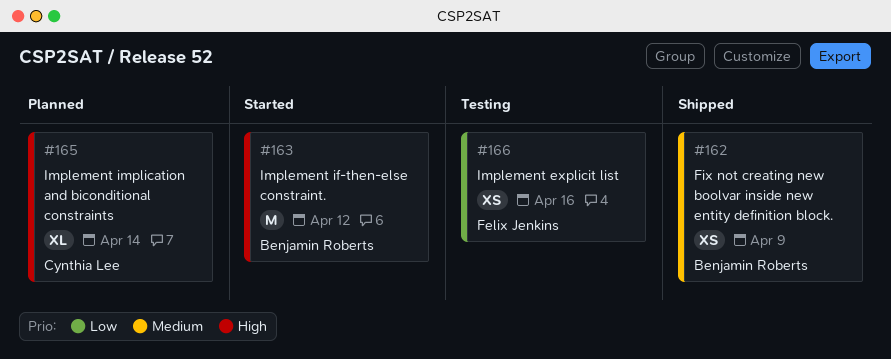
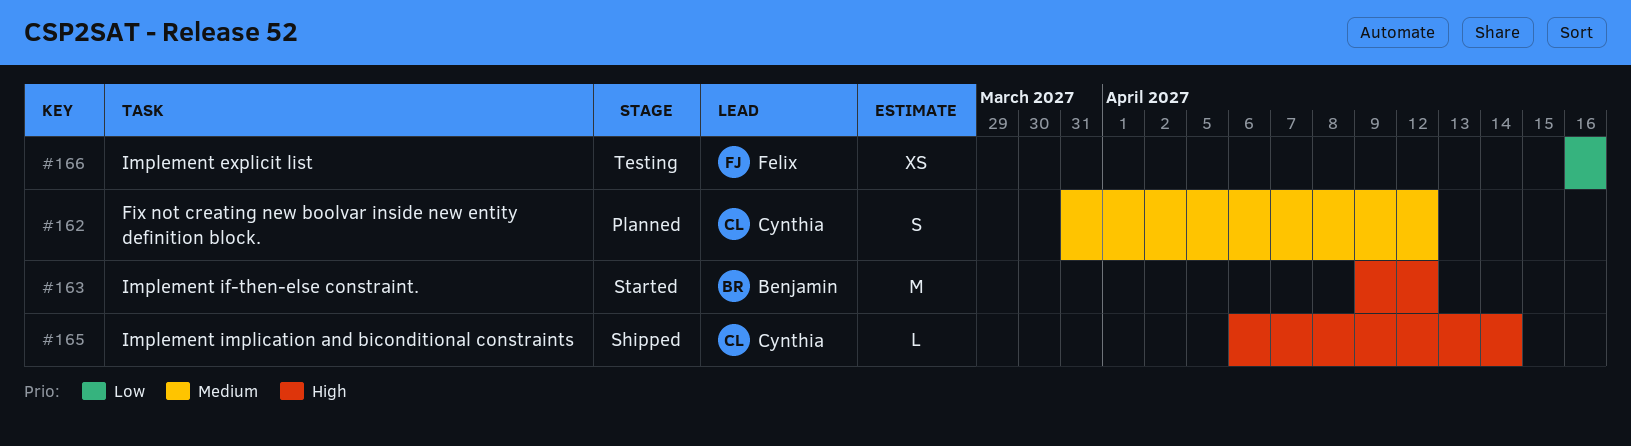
#162, status: Shipped -> Planned
#162, owner: Benjamin Roberts -> Cynthia Lee
#162, estimate: XS -> S
#162, due: Apr 9 -> Apr 12
#165, status: Planned -> Shipped
#165, estimate: XL -> L

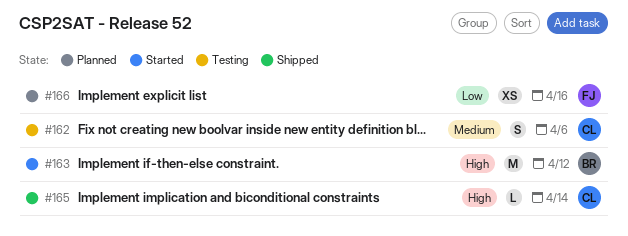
#162, status: Planned -> Testing
#162, due: Apr 12 -> Apr 6
#166, status: Testing -> Planned

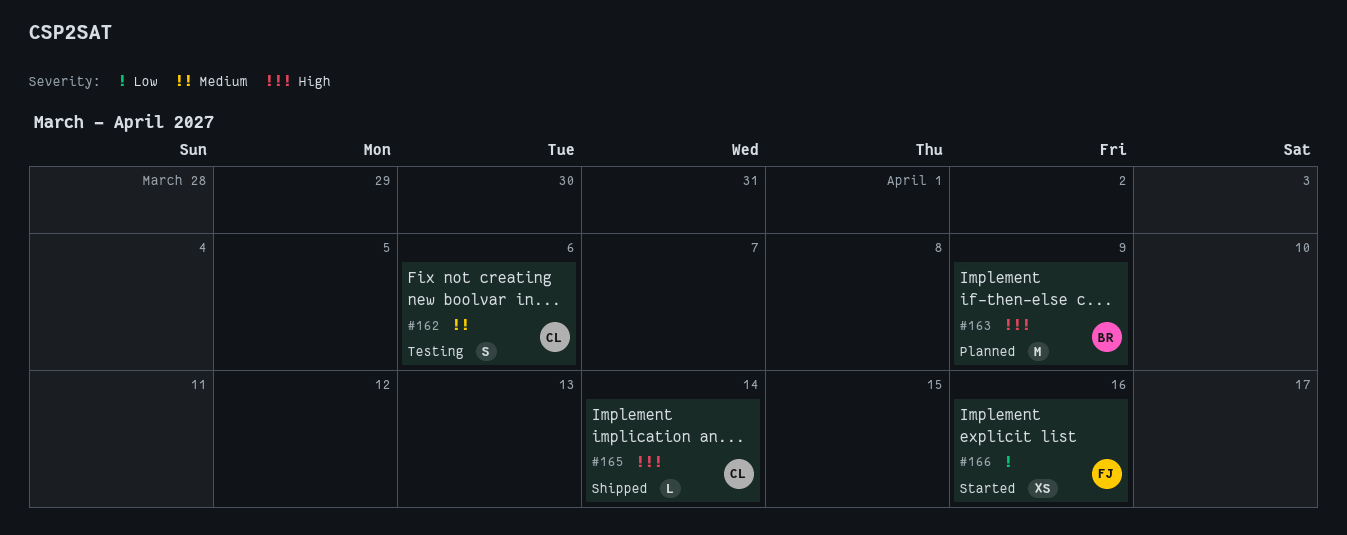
#163, status: Started -> Planned
#163, due: Apr 12 -> Apr 9
#166, status: Planned -> Started

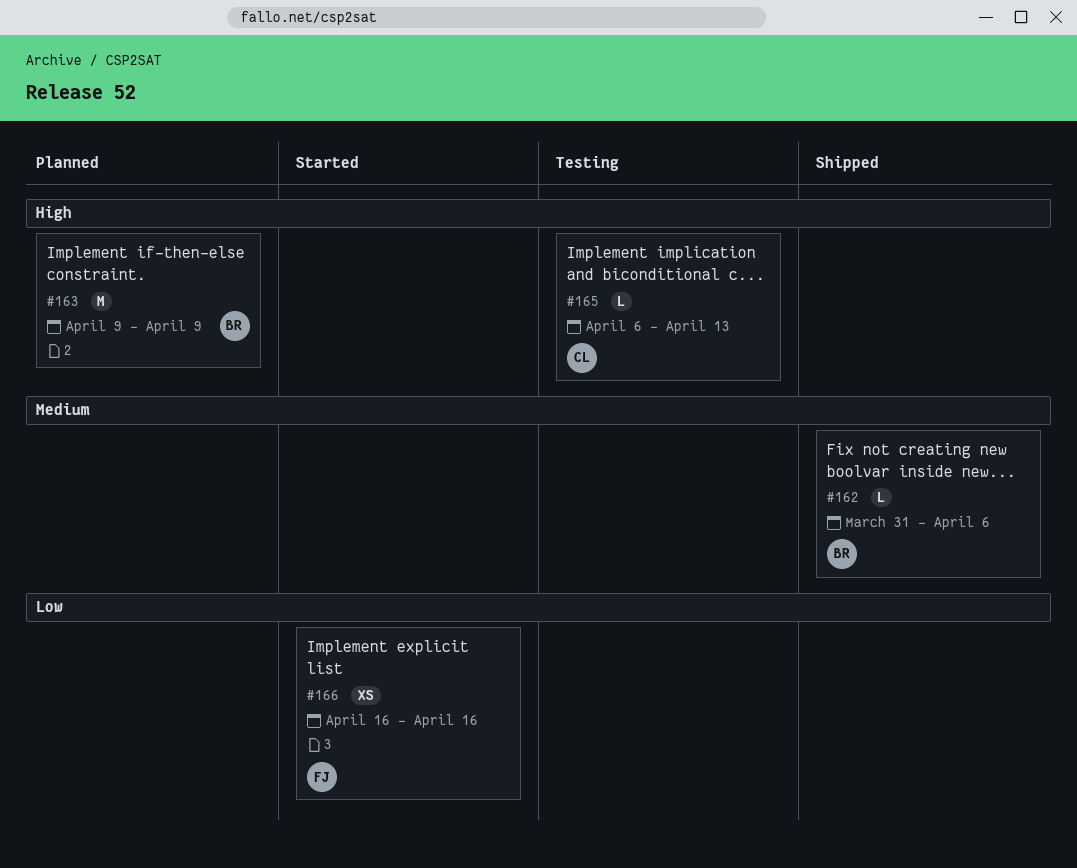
#162, status: Testing -> Shipped
#162, owner: CL -> BR
#162, estimate: S -> L
#165, status: Shipped -> Testing
#165, due: Apr 14 -> Apr 13

